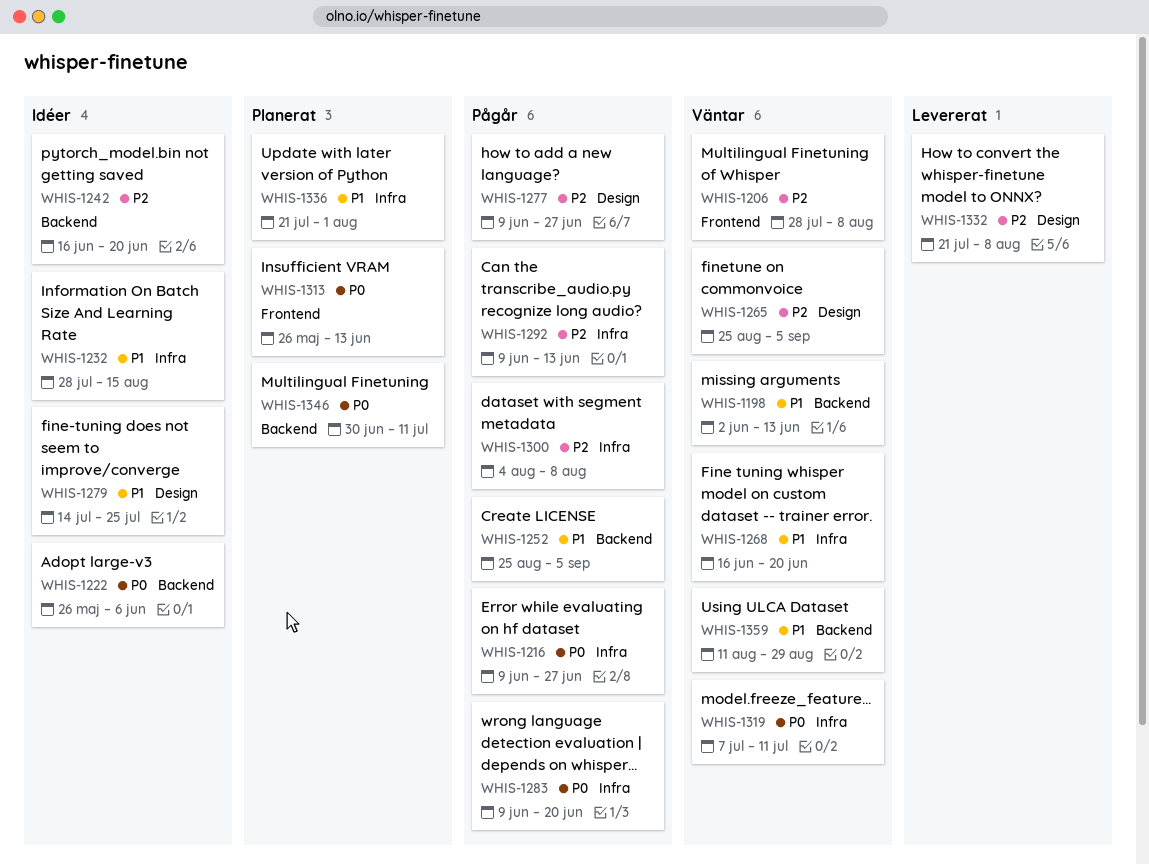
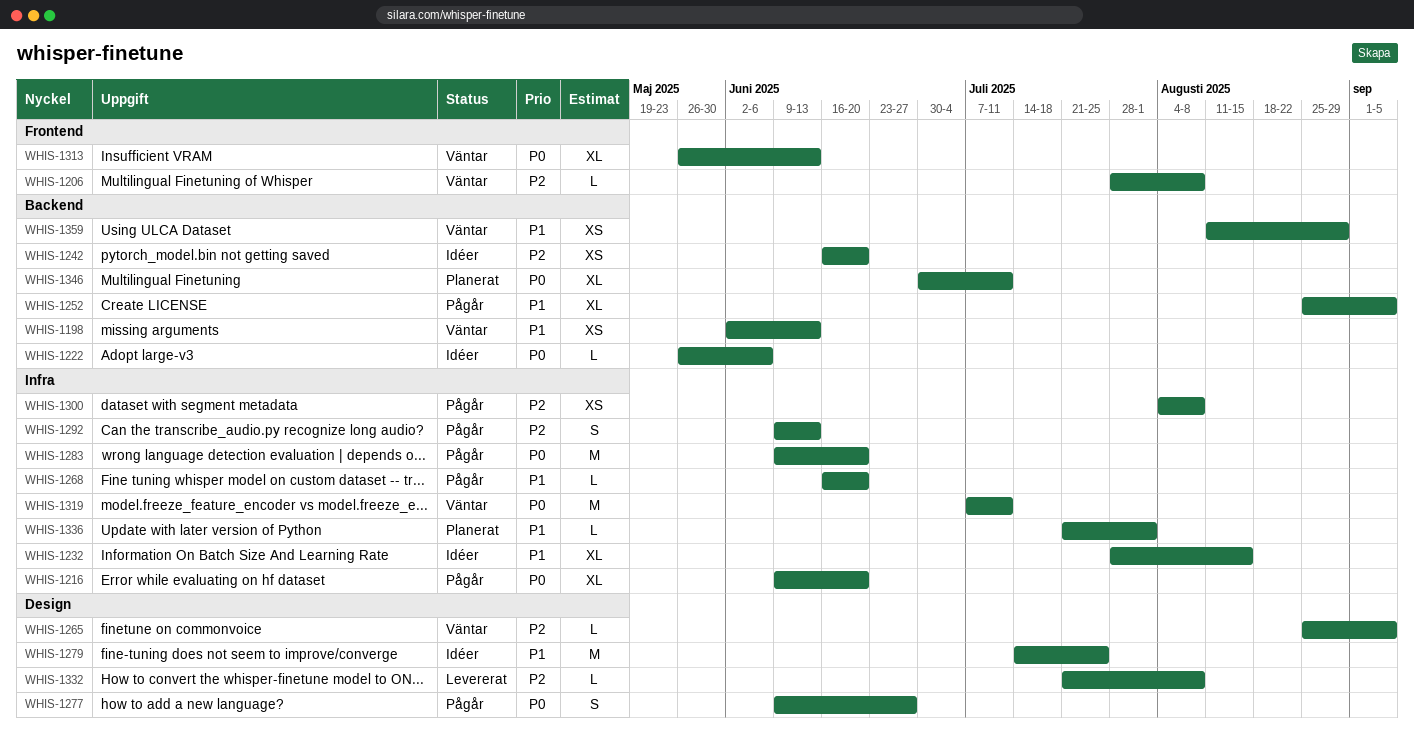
WHIS-1216, due: Jun 27 -> Jun 20
WHIS-1268, status: Väntar -> Pågår
WHIS-1277, priority: P2 -> P0
WHIS-1313, status: Planerat -> Väntar

